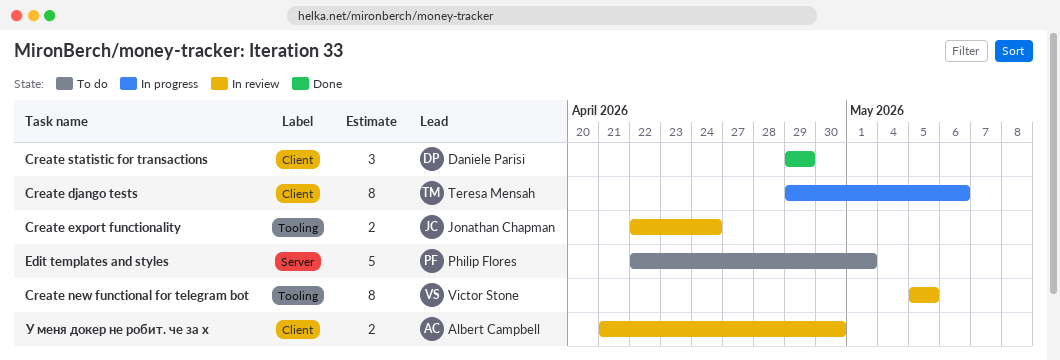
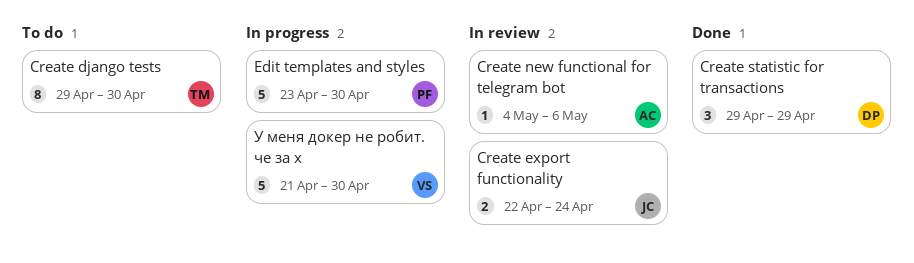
Create django tests, status: In progress -> To do
Create django tests, due: May 6 -> Apr 30
Create new functional for telegram bot, owner: Victor Stone -> Albert Campbell
Create new functional for telegram bot, estimate: 8 -> 1
Create new functional for telegram bot, start: May 5 -> May 4
Create new functional for telegram bot, due: May 5 -> May 6
Edit templates and styles, status: To do -> In progress
Edit templates and styles, start: Apr 22 -> Apr 23
Edit templates and styles, due: May 1 -> Apr 30
У меня докер не робит. че за х, status: In review -> In progress
У меня докер не робит. че за х, owner: Albert Campbell -> Victor Stone
У меня докер не робит. че за х, estimate: 2 -> 5

